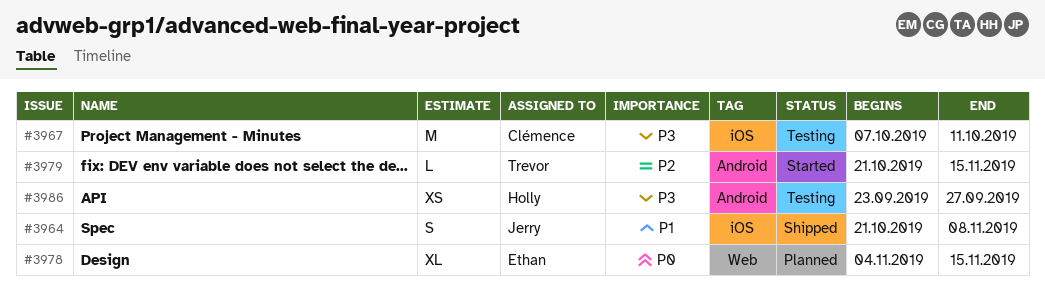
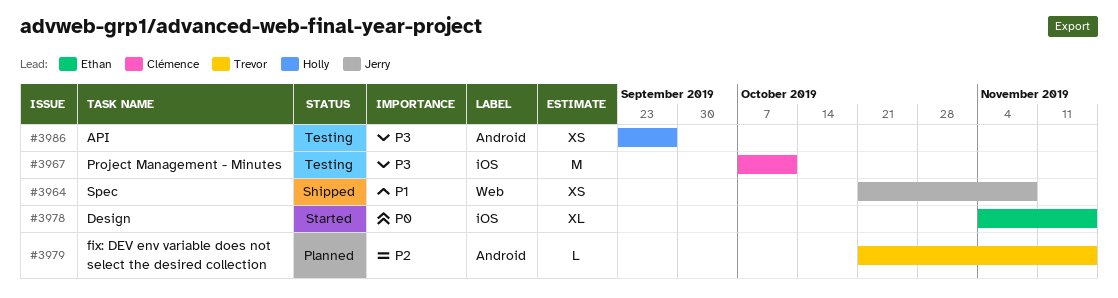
#3964, label: iOS -> Web
#3964, estimate: S -> XS
#3978, status: Planned -> Started
#3978, label: Web -> iOS
#3979, status: Started -> Planned

